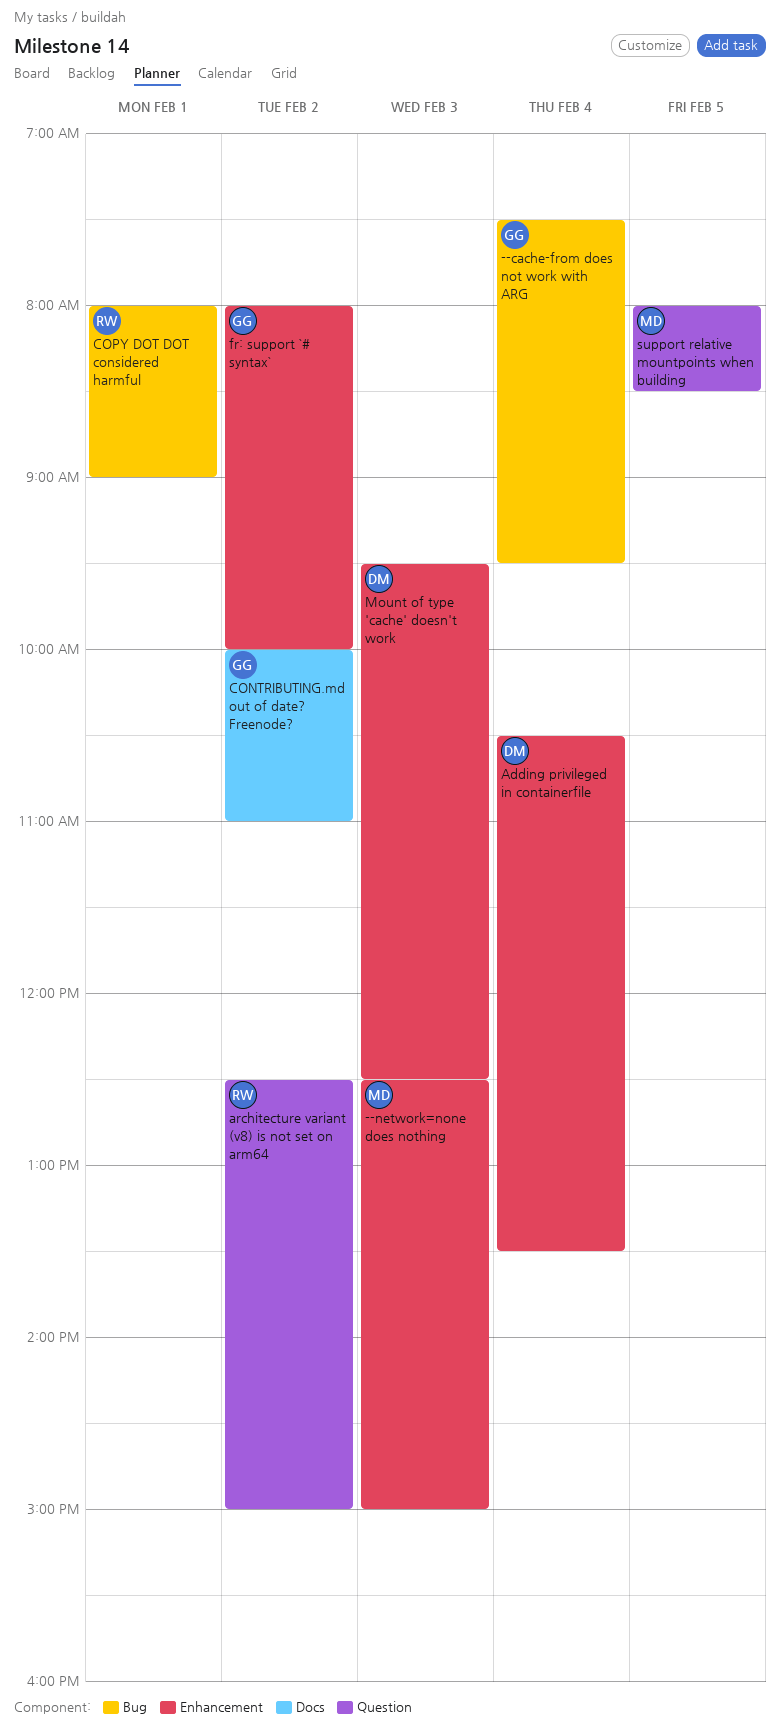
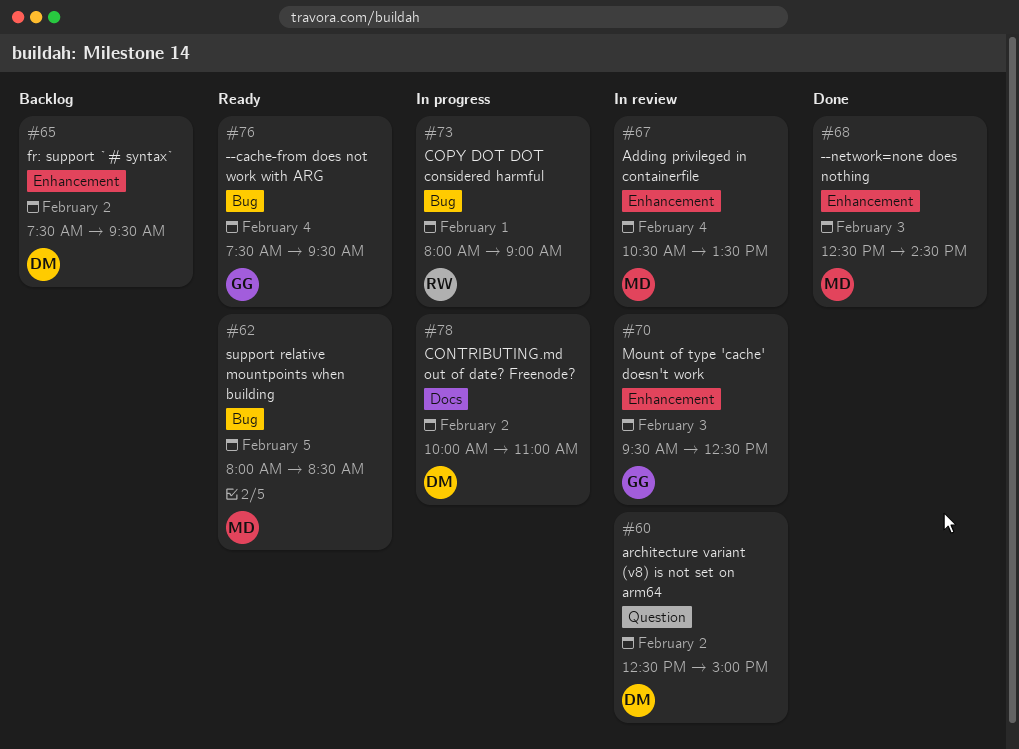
--network=none does nothing, ends: 15:00 -> 14:30
Adding privileged in containerfile, owner: DM -> MD
architecture variant (v8) is not set on arm64, owner: RW -> DM
CONTRIBUTING.md out of date? Freenode?, owner: GG -> DM
fr: support `# syntax`, owner: GG -> DM
fr: support `# syntax`, begins: 08:00 -> 07:30
fr: support `# syntax`, ends: 10:00 -> 09:30
Mount of type 'cache' doesn't work, owner: DM -> GG
support relative mountpoints when building, label: Question -> Bug

